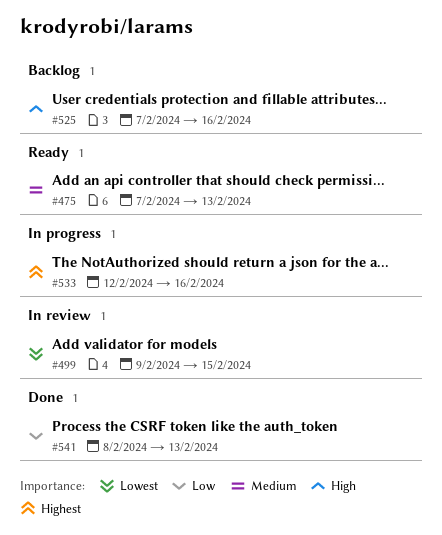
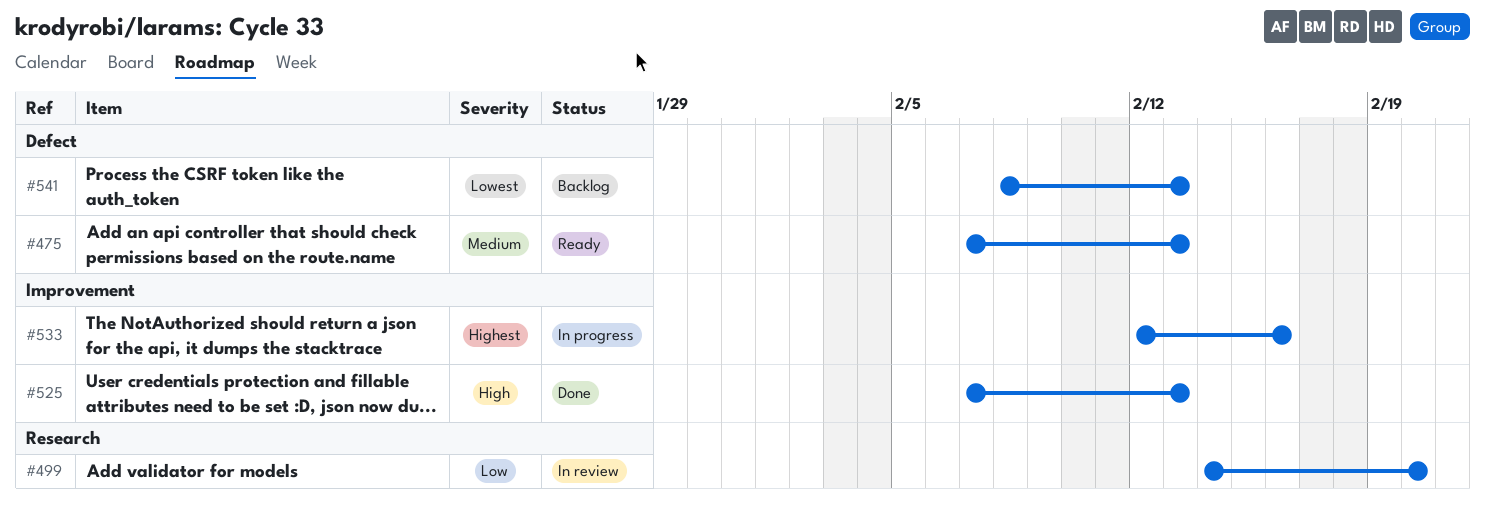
#499, priority: Lowest -> Low
#499, start: Feb 9 -> Feb 14
#499, due: Feb 15 -> Feb 20
#525, status: Backlog -> Done
#525, due: Feb 16 -> Feb 13
#541, status: Done -> Backlog
#541, priority: Low -> Lowest

